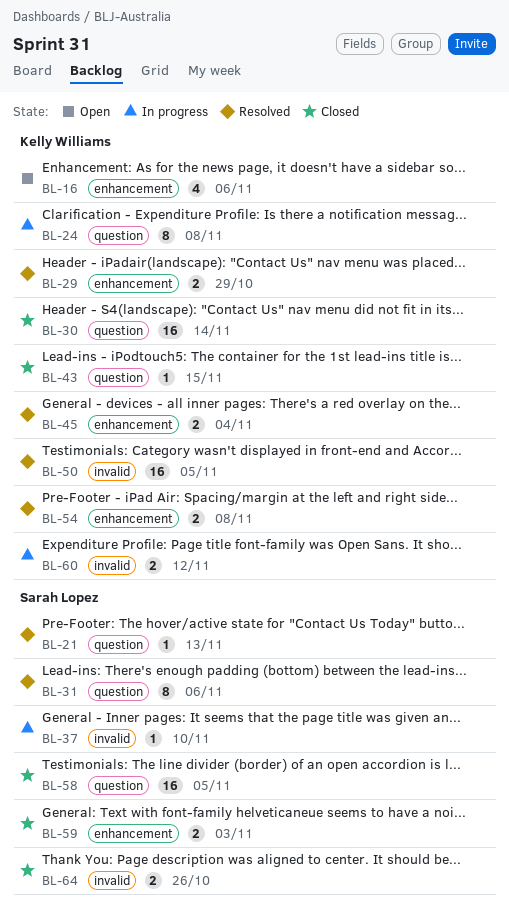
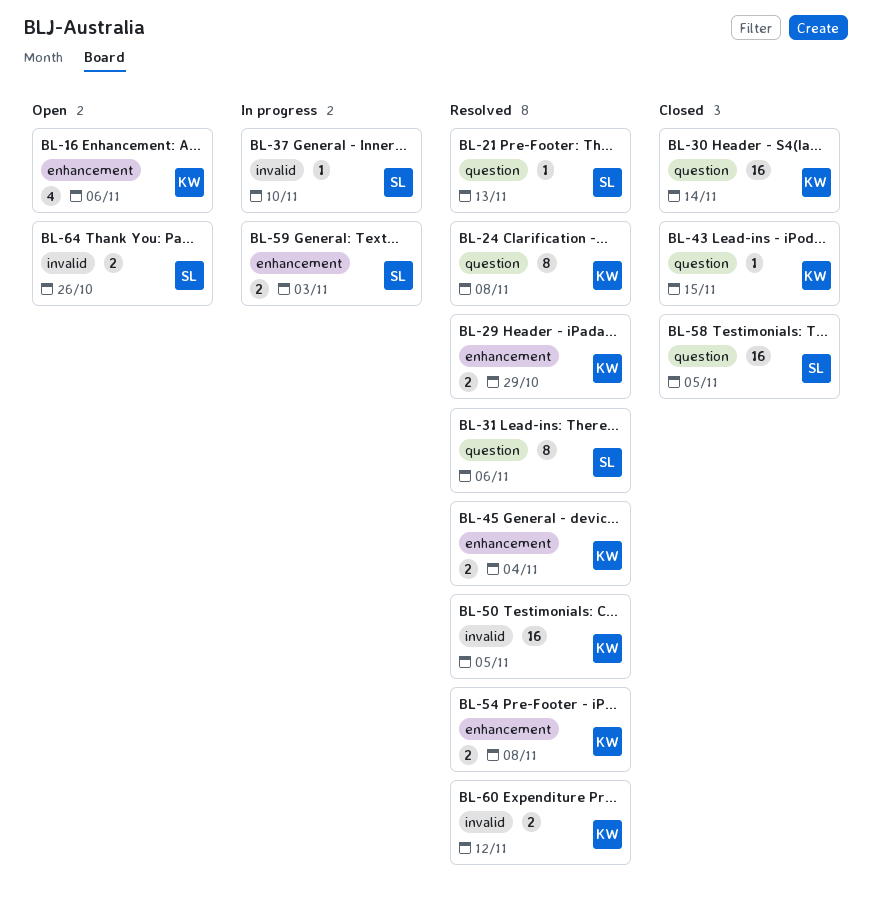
BL-24, status: In progress -> Resolved
BL-59, status: Closed -> In progress
BL-60, status: In progress -> Resolved
BL-64, status: Closed -> Open

